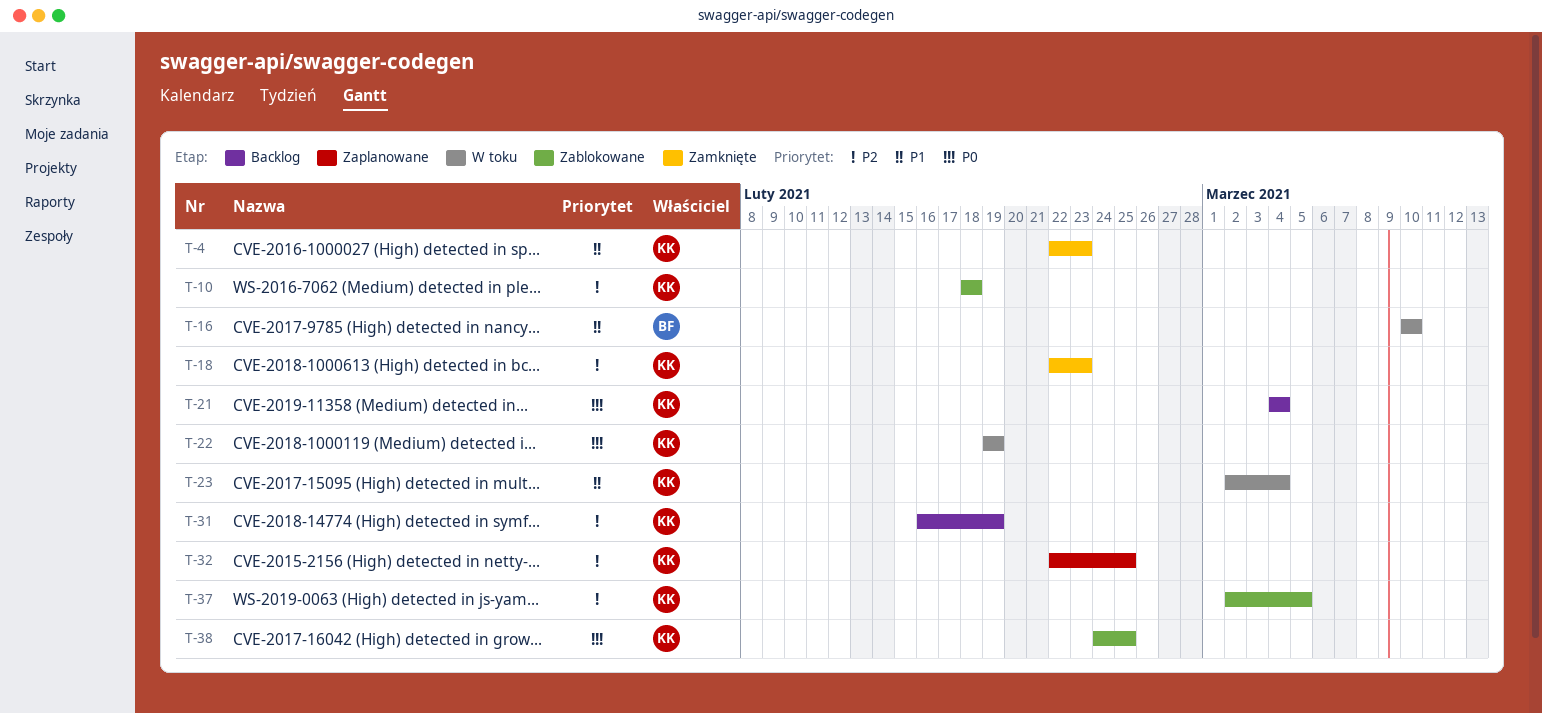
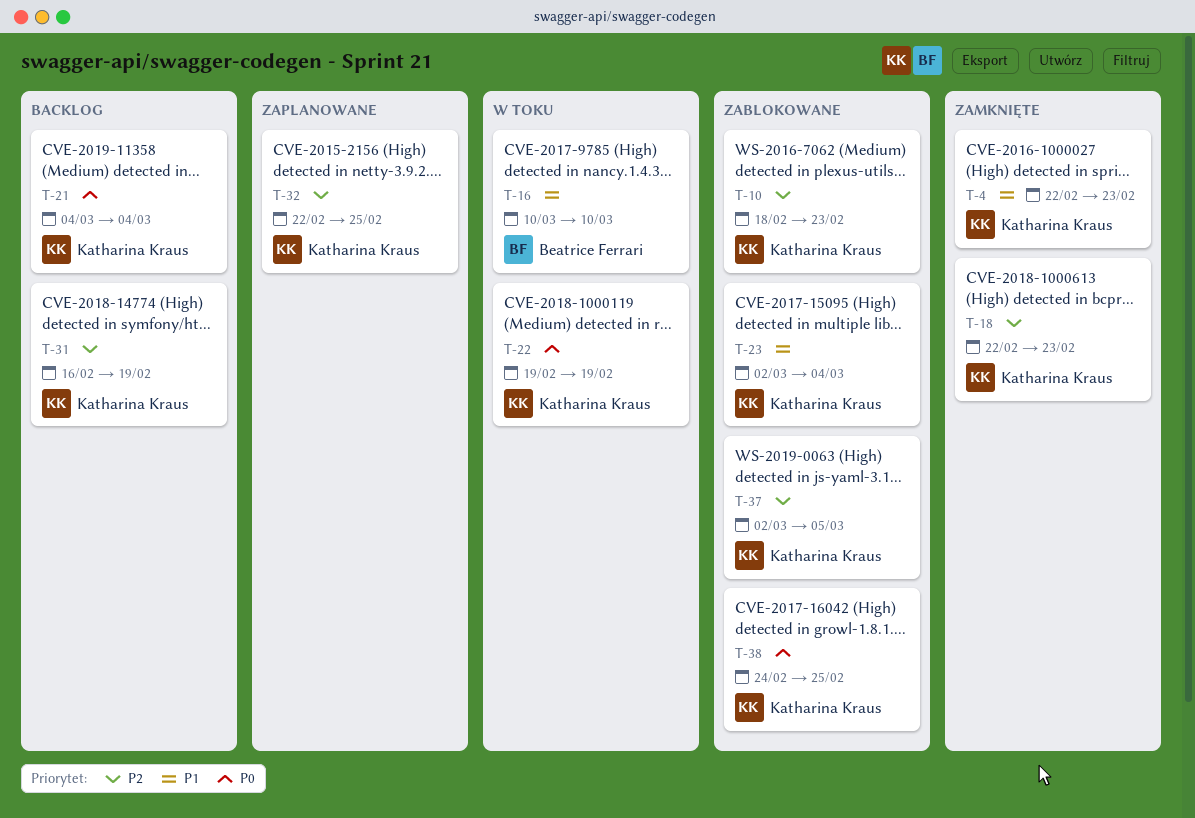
T-10, due: Feb 18 -> Feb 23
T-23, status: W toku -> Zablokowane

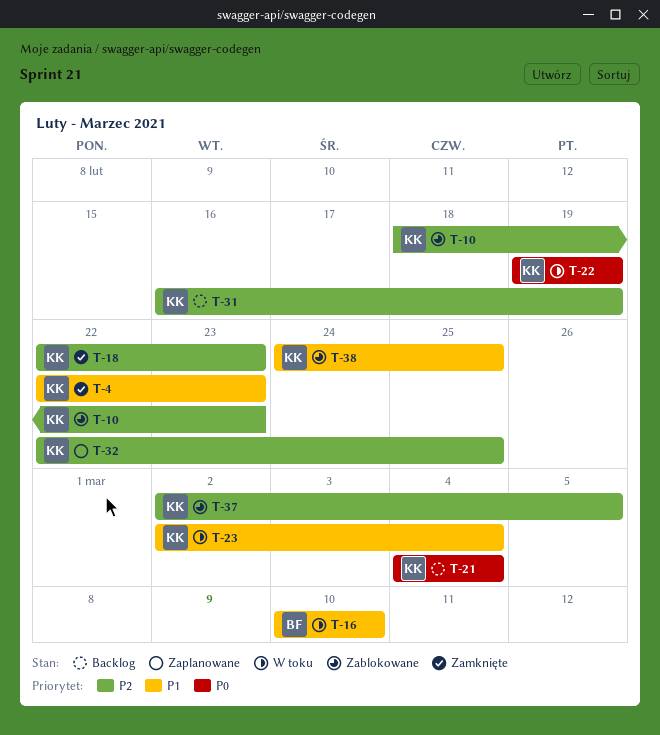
T-23, status: Zablokowane -> W toku
T-38, priority: P0 -> P1

